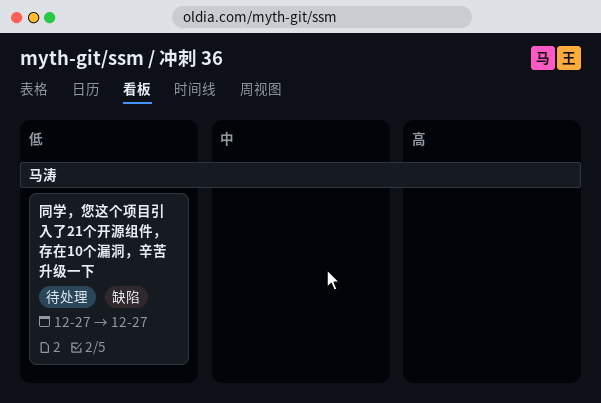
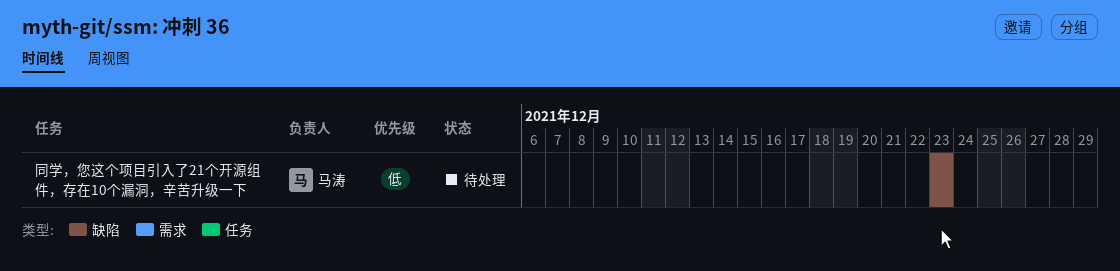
同学，您这个项目引入了21个开源组件，存在10个漏洞，辛苦升级一下, start: Dec 27 -> Dec 23
同学，您这个项目引入了21个开源组件，存在10个漏洞，辛苦升级一下, due: Dec 27 -> Dec 23

